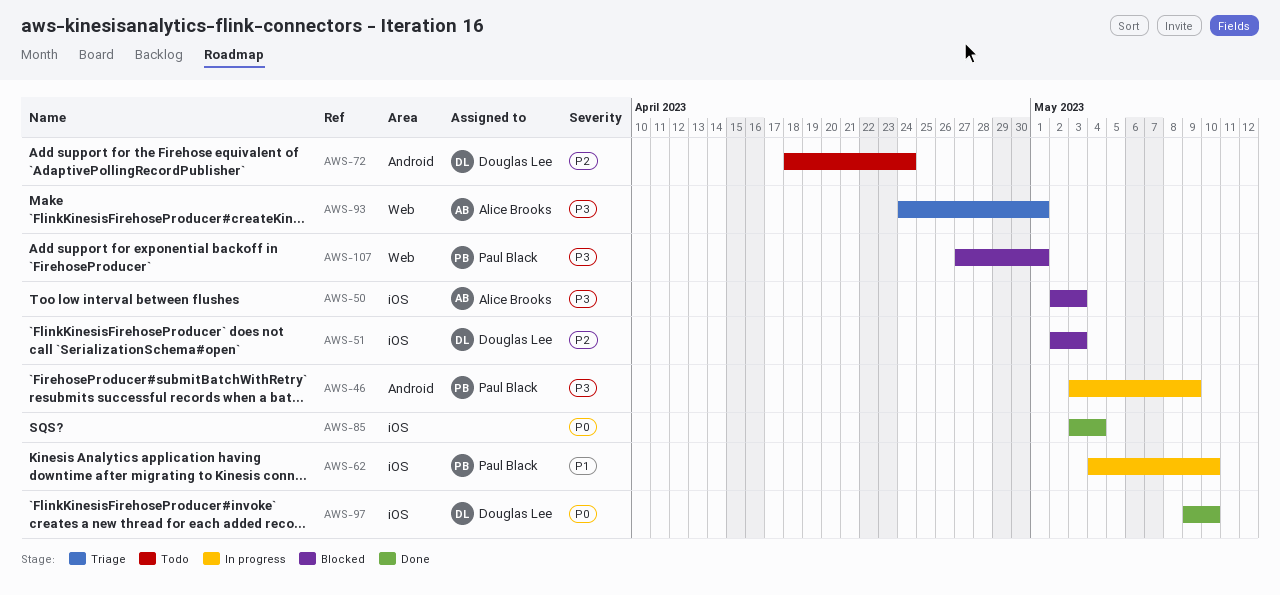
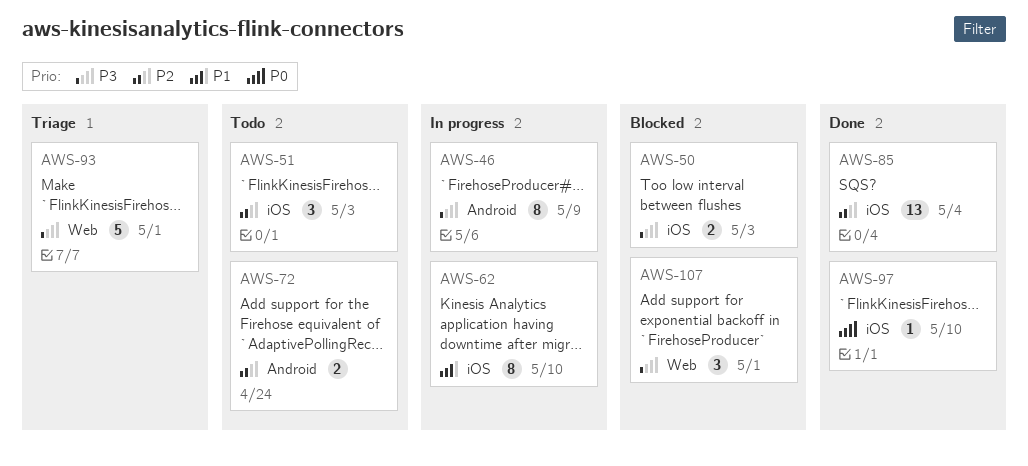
AWS-51, status: Blocked -> Todo
AWS-85, priority: P0 -> P2

